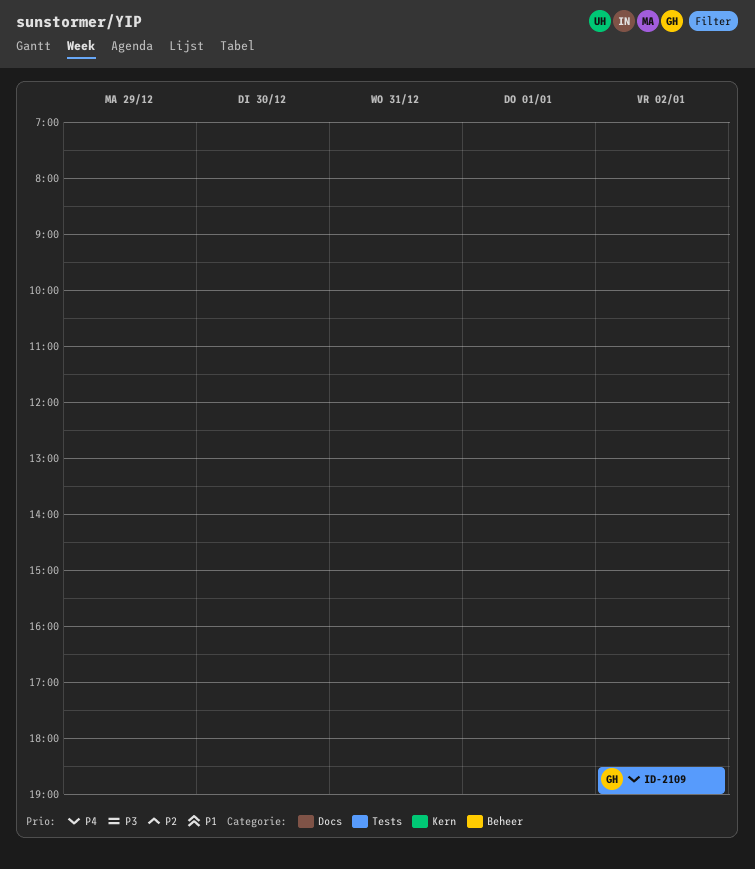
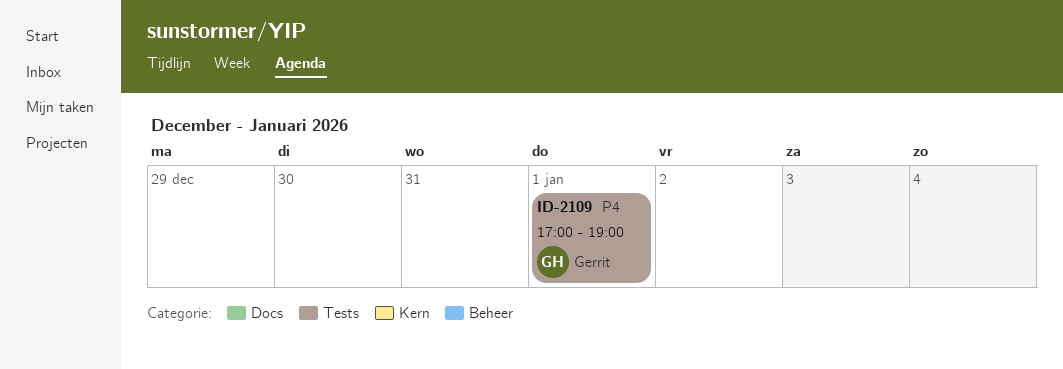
ID-2109, day: Jan 2 -> Jan 1
ID-2109, begins: 18:30 -> 17:00

